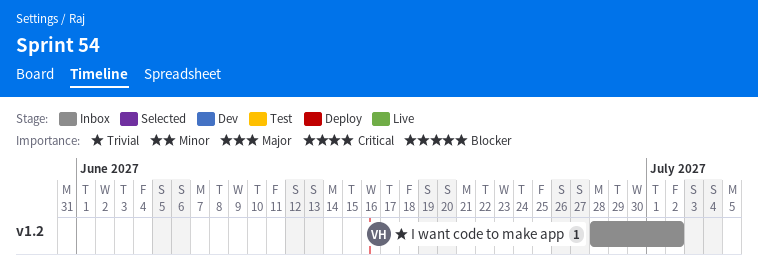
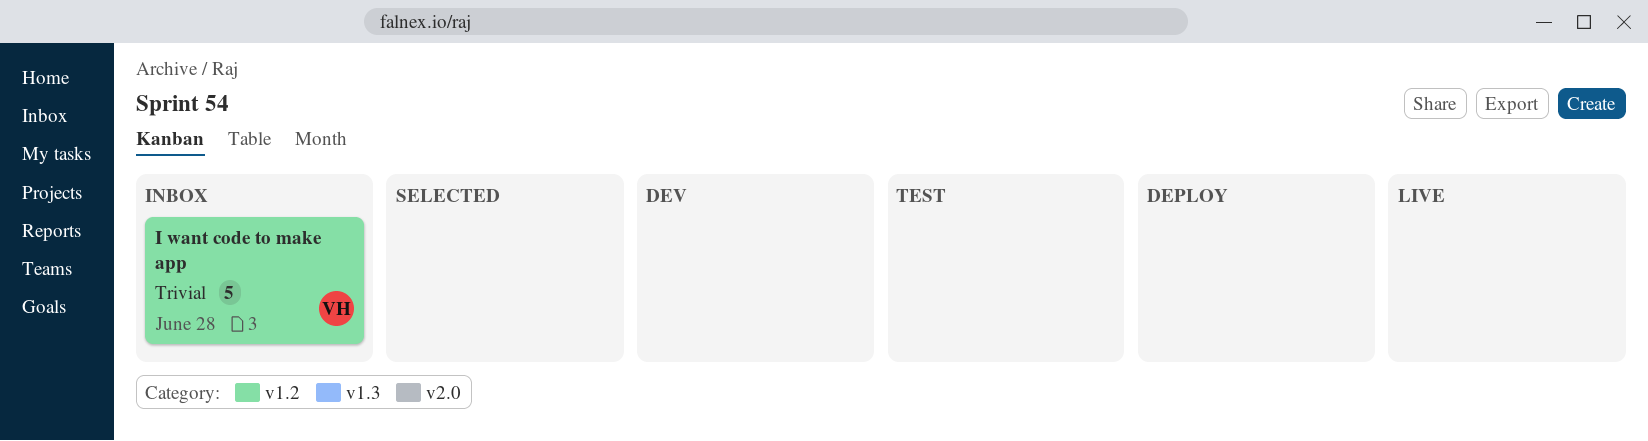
I want code to make app, estimate: 1 -> 5
I want code to make app, due: Jul 2 -> Jun 28

